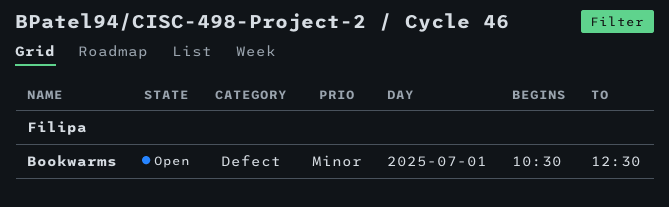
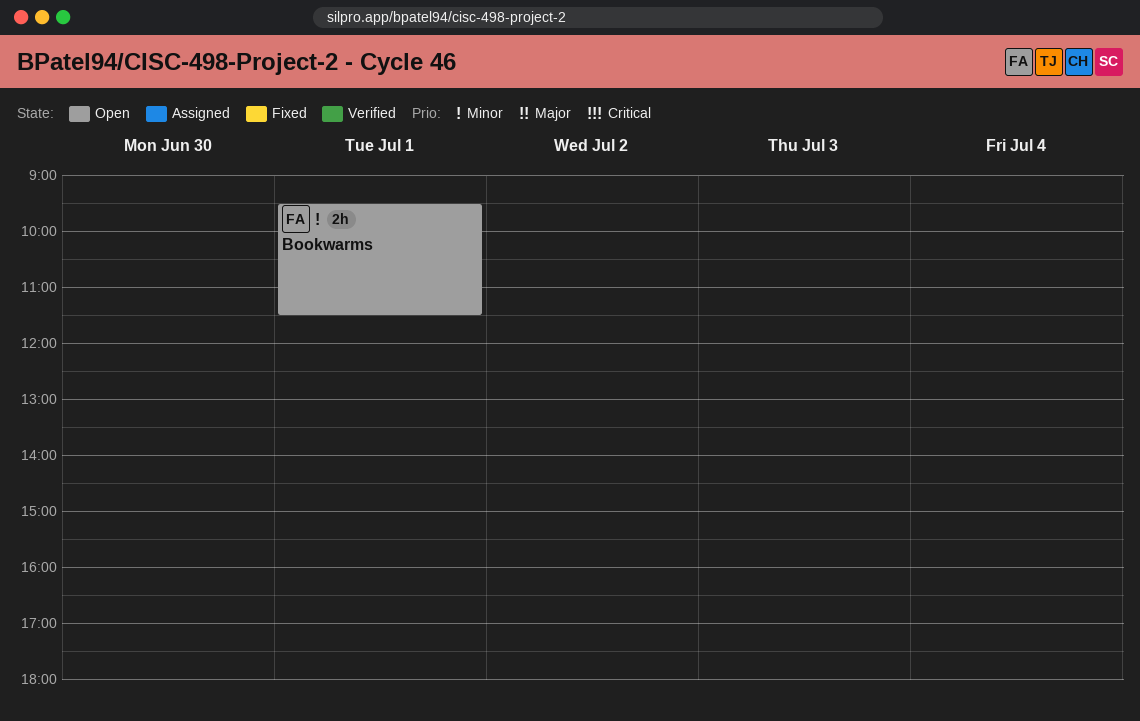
Bookwarms, begins: 10:30 -> 09:30
Bookwarms, ends: 12:30 -> 11:30

